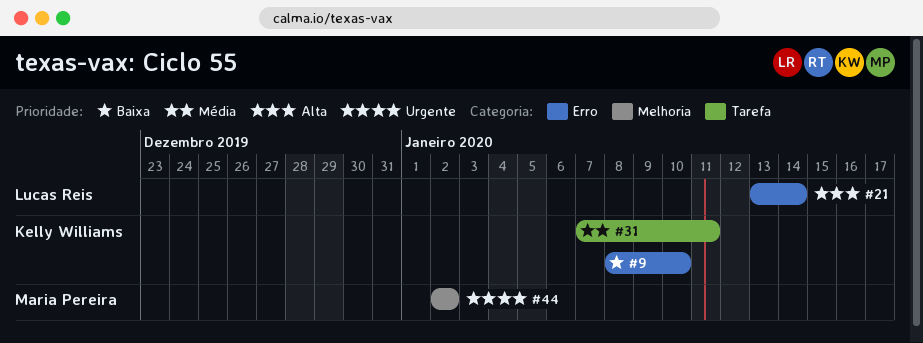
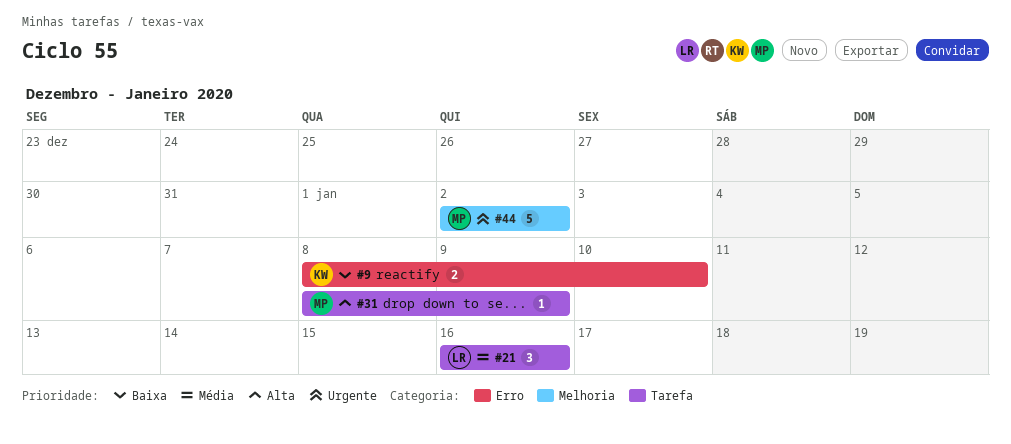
#21, priority: Alta -> Média
#21, label: Erro -> Tarefa
#21, start: Jan 13 -> Jan 16
#21, due: Jan 14 -> Jan 16
#31, owner: Kelly Williams -> Maria Pereira
#31, priority: Média -> Alta
#31, start: Jan 7 -> Jan 8
#31, due: Jan 11 -> Jan 9

